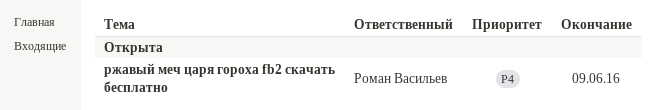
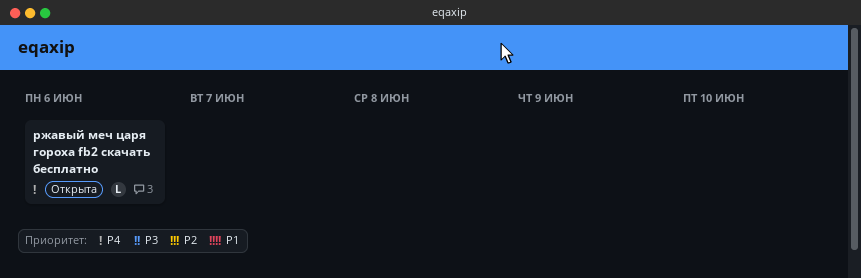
ржавый меч царя гороха fb2 скачать бесплатно, due: Jun 9 -> Jun 6

